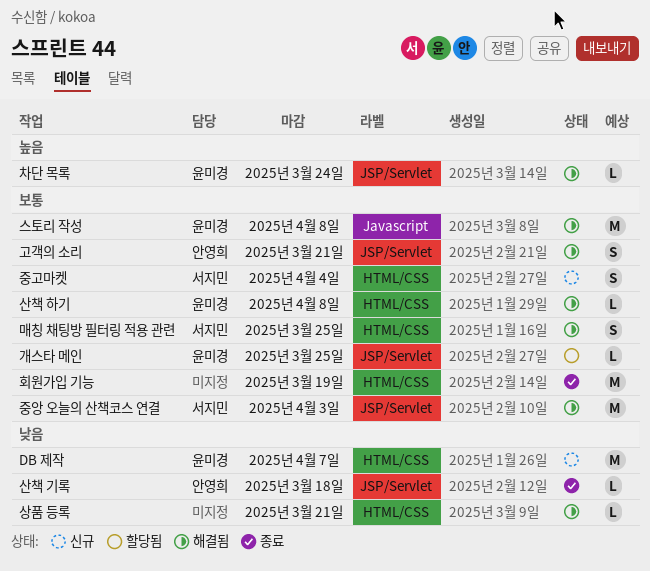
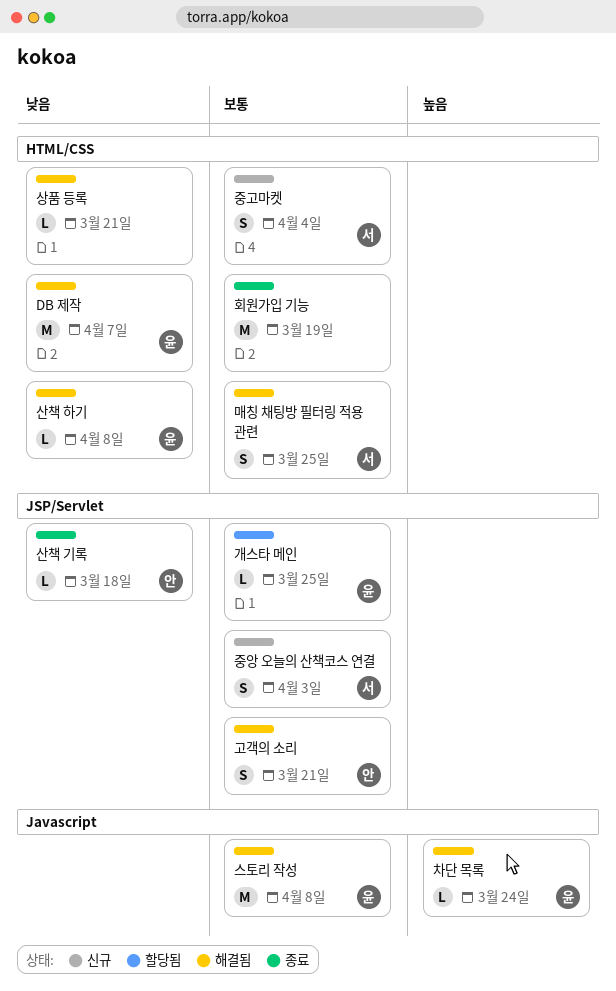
DB 제작, status: 신규 -> 해결됨
산책 하기, priority: 보통 -> 낮음
중앙 오늘의 산책코스 연결, status: 해결됨 -> 신규
중앙 오늘의 산책코스 연결, estimate: M -> S
차단 목록, label: JSP/Servlet -> Javascript

